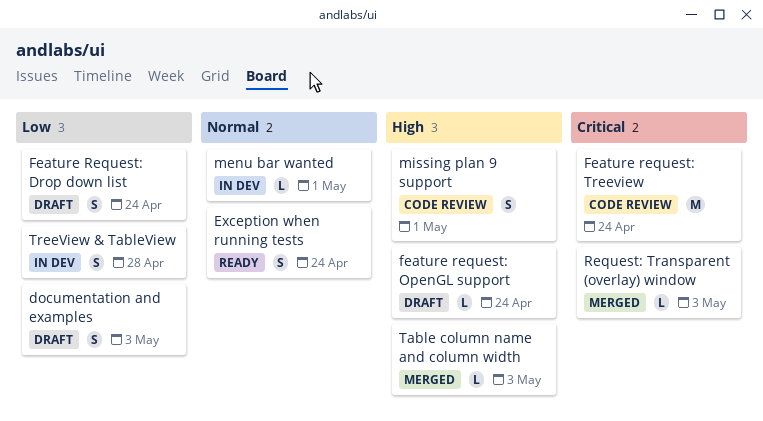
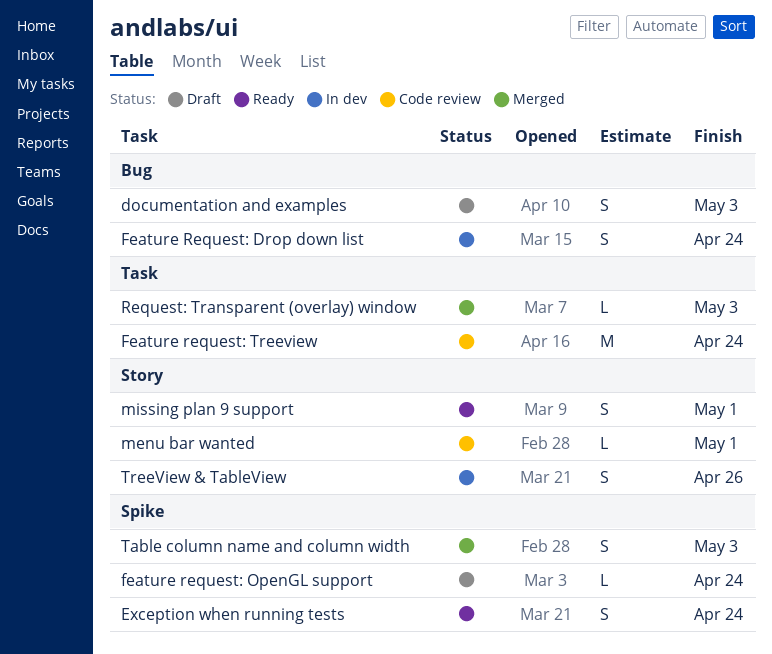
Feature Request: Drop down list, status: Draft -> In dev
menu bar wanted, status: In dev -> Code review
missing plan 9 support, status: Code review -> Ready
Table column name and column width, estimate: L -> S
TreeView & TableView, due: Apr 28 -> Apr 26

